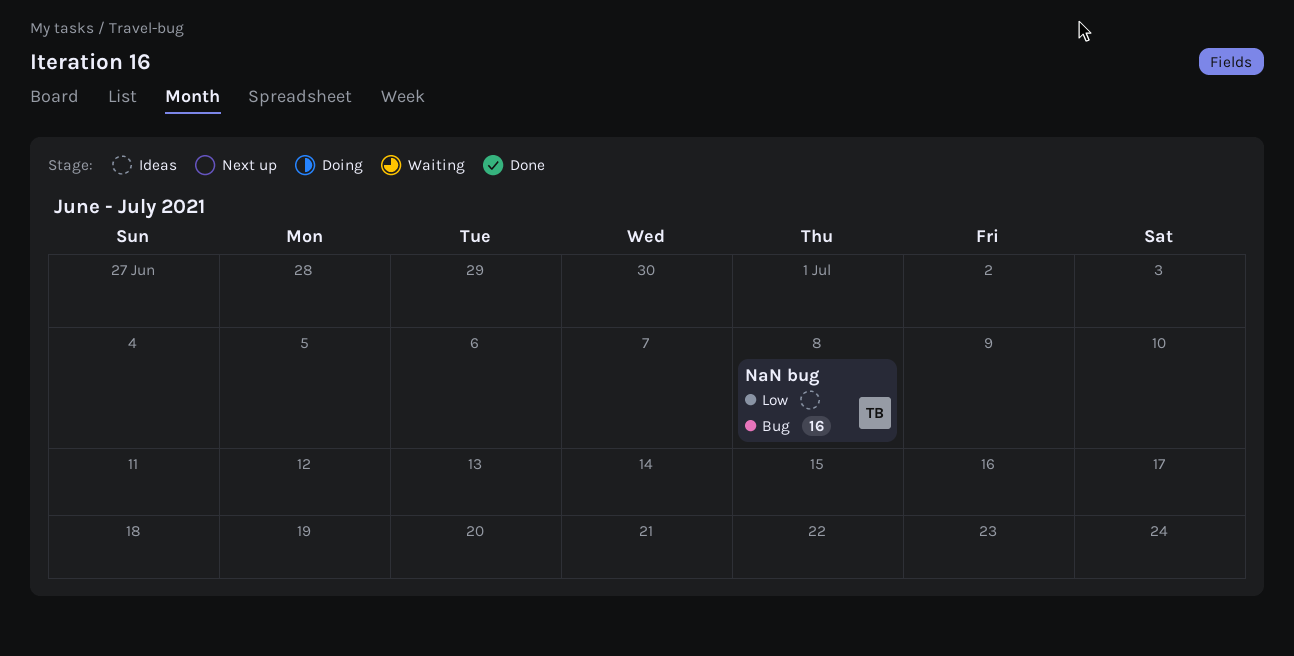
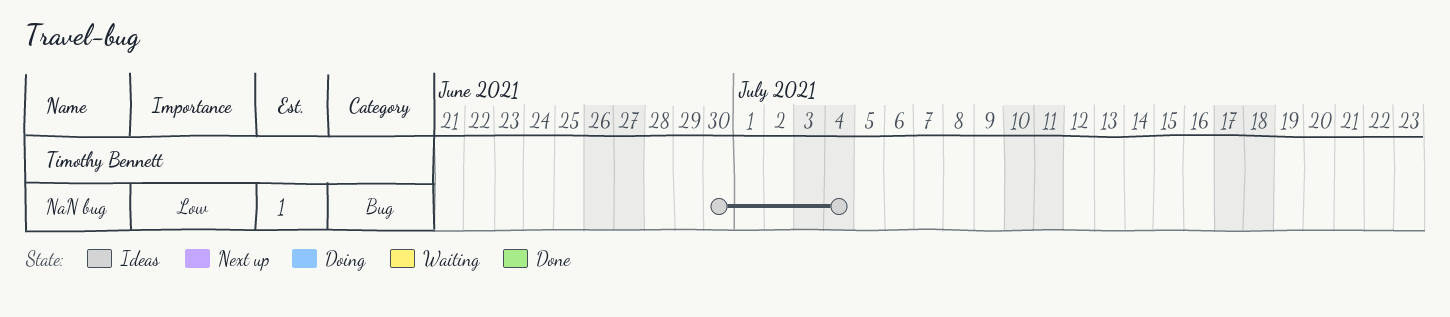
NaN bug, estimate: 16 -> 1
NaN bug, due: Jul 8 -> Jul 4

